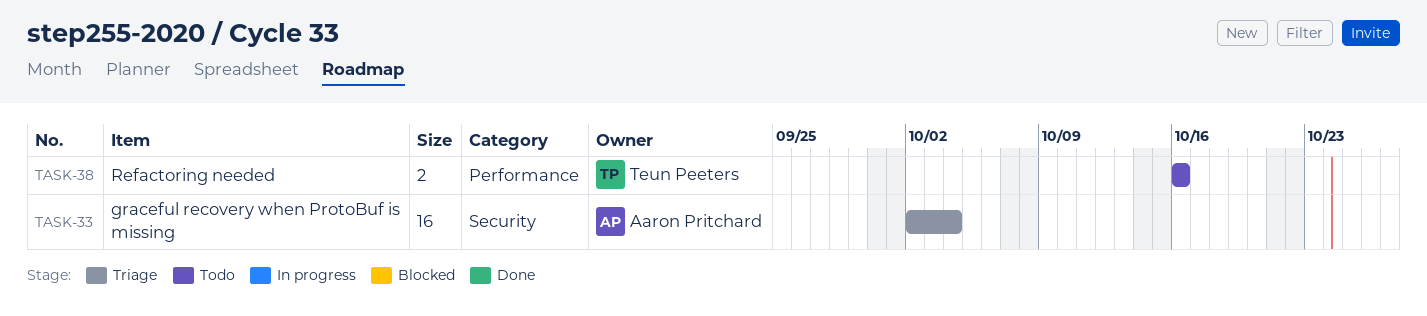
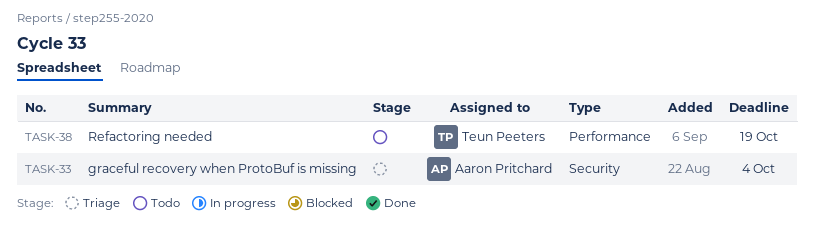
TASK-38, due: Oct 16 -> Oct 19

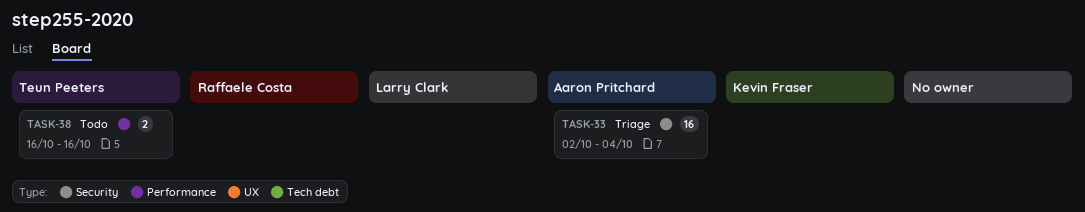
TASK-38, due: Oct 19 -> Oct 16

